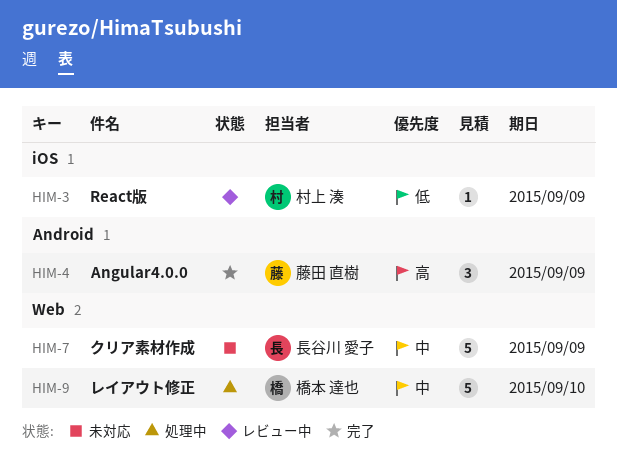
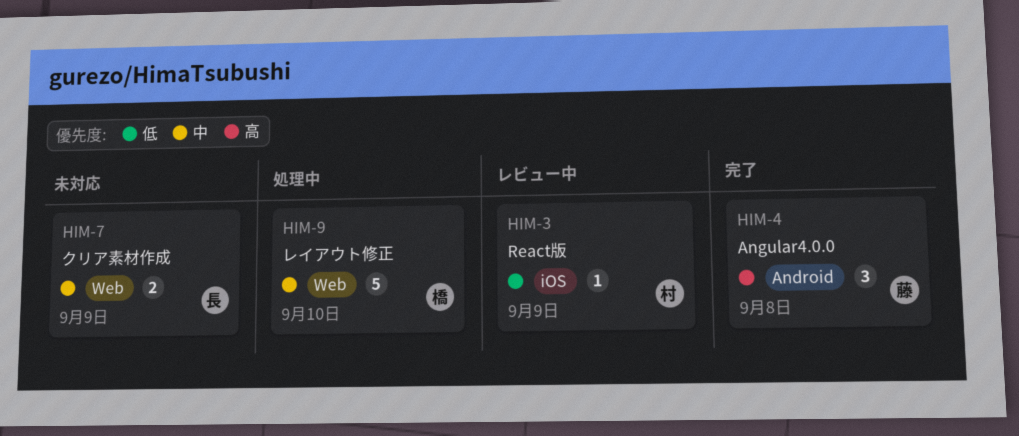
HIM-4, due: Sep 9 -> Sep 8
HIM-7, estimate: 5 -> 2

